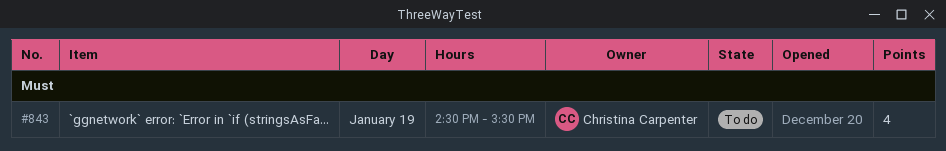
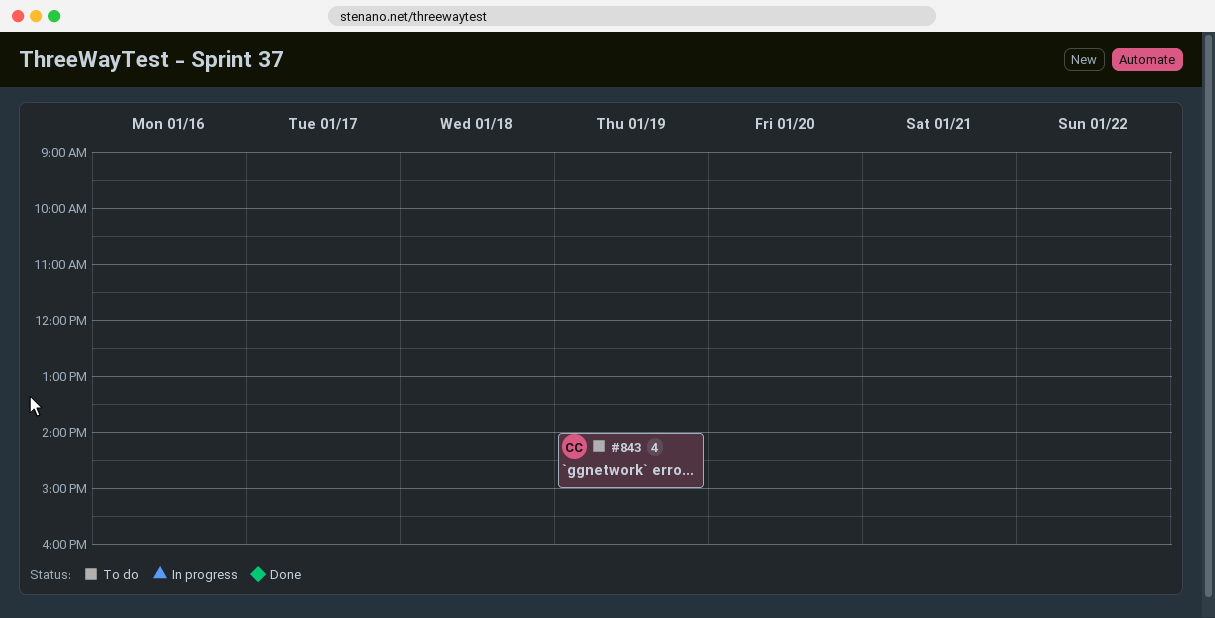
#843, begins: 14:30 -> 14:00
#843, ends: 15:30 -> 15:00

